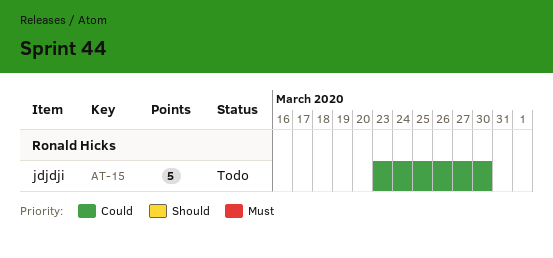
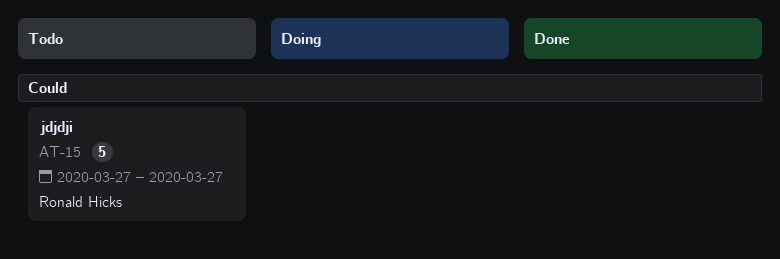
AT-15, start: Mar 23 -> Mar 27
AT-15, due: Mar 30 -> Mar 27

